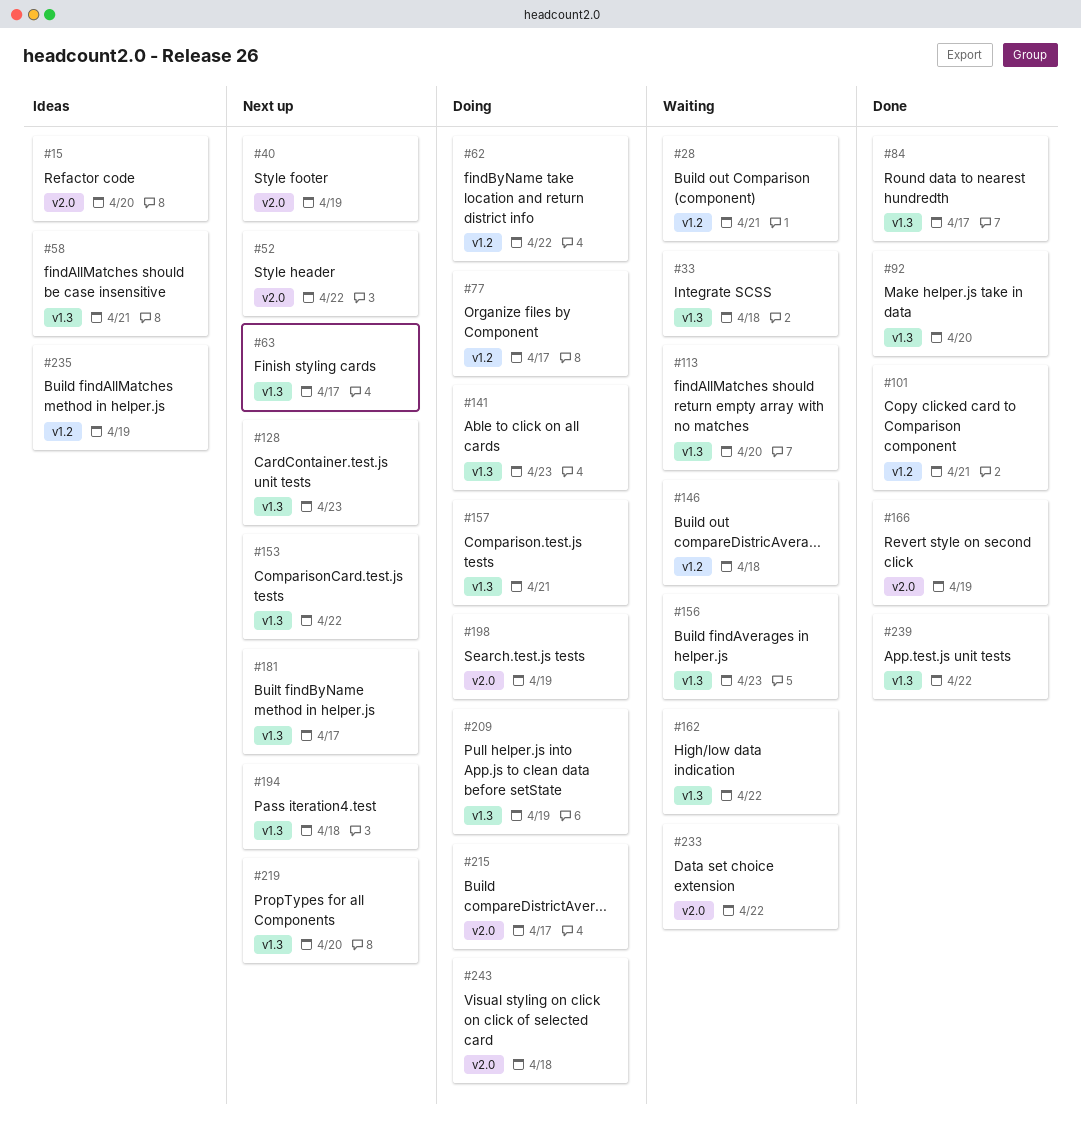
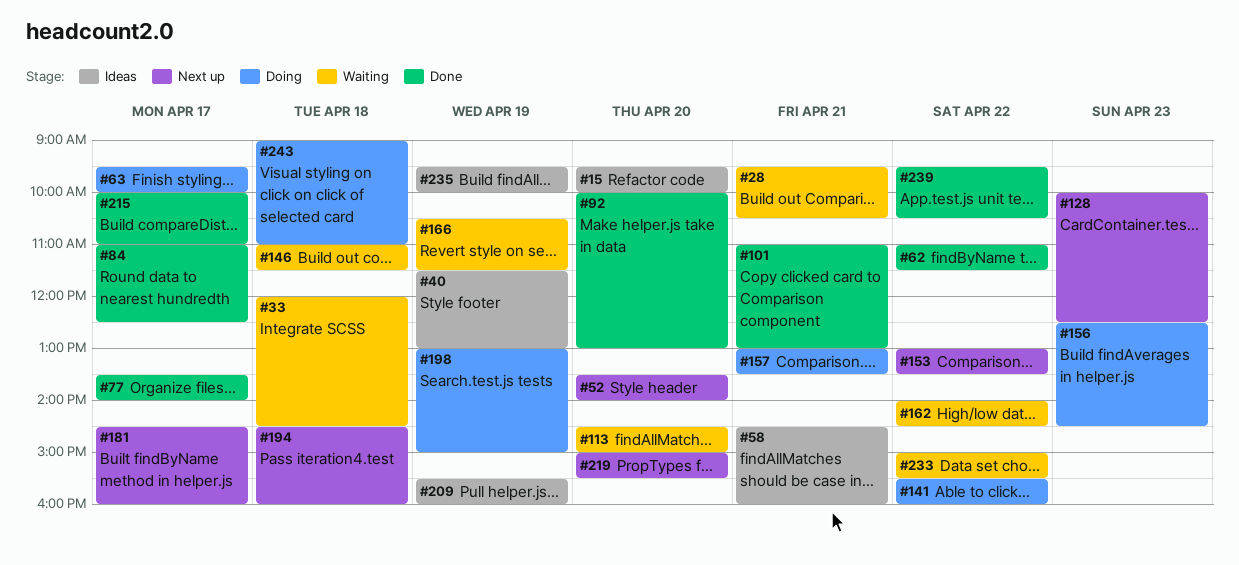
#40, status: Next up -> Ideas
#52, day: Apr 22 -> Apr 20
#62, status: Doing -> Done
#63, status: Next up -> Doing
#77, status: Doing -> Done
#141, day: Apr 23 -> Apr 22
#156, status: Waiting -> Doing
#166, status: Done -> Waiting
#209, status: Doing -> Ideas
#215, status: Doing -> Done

